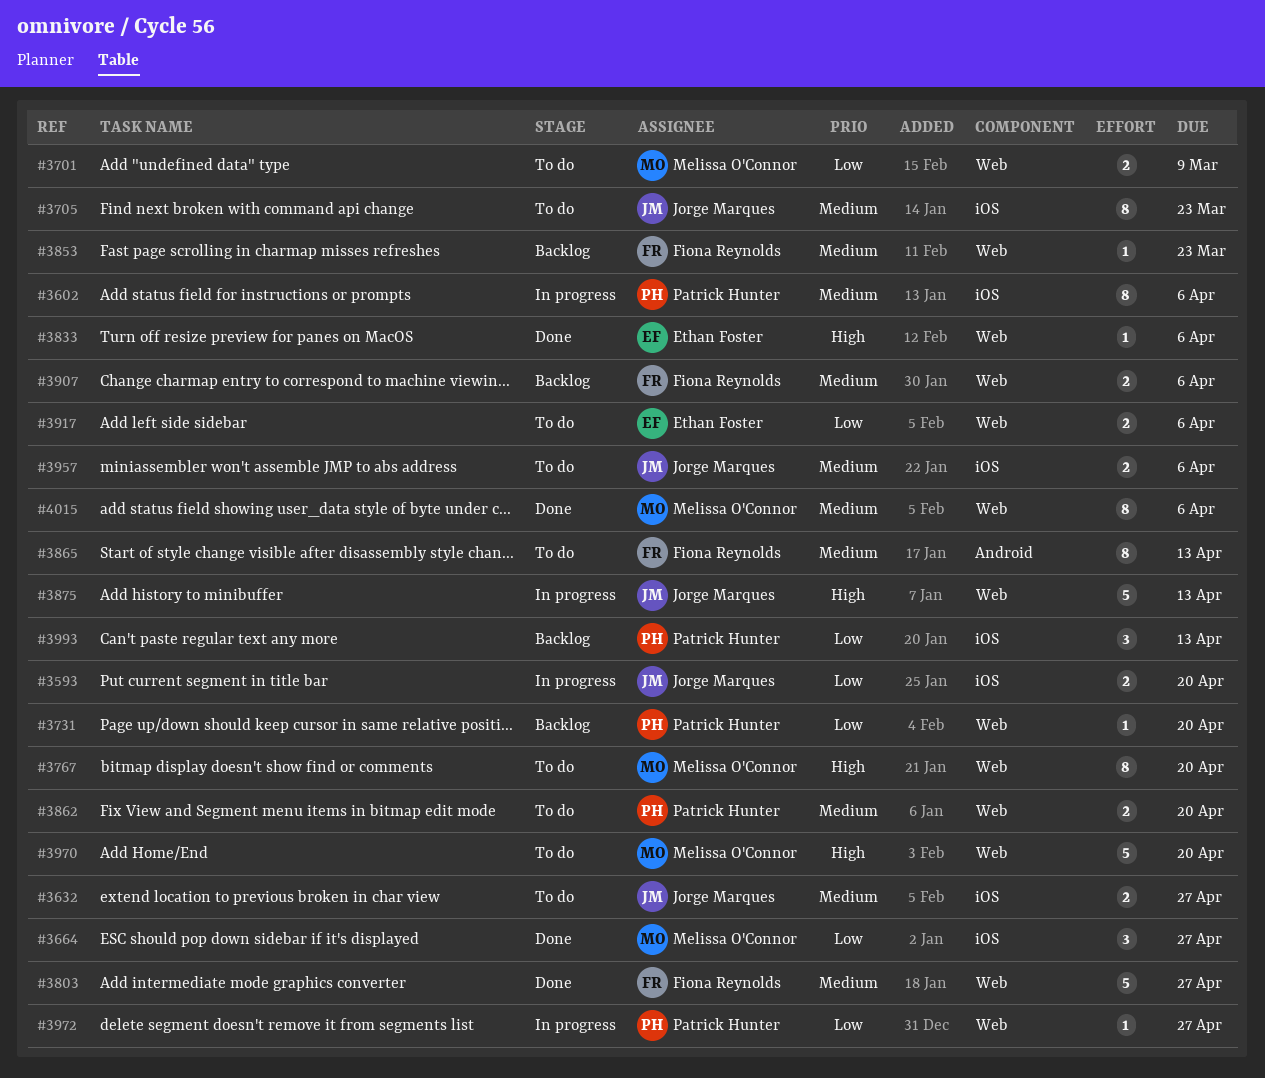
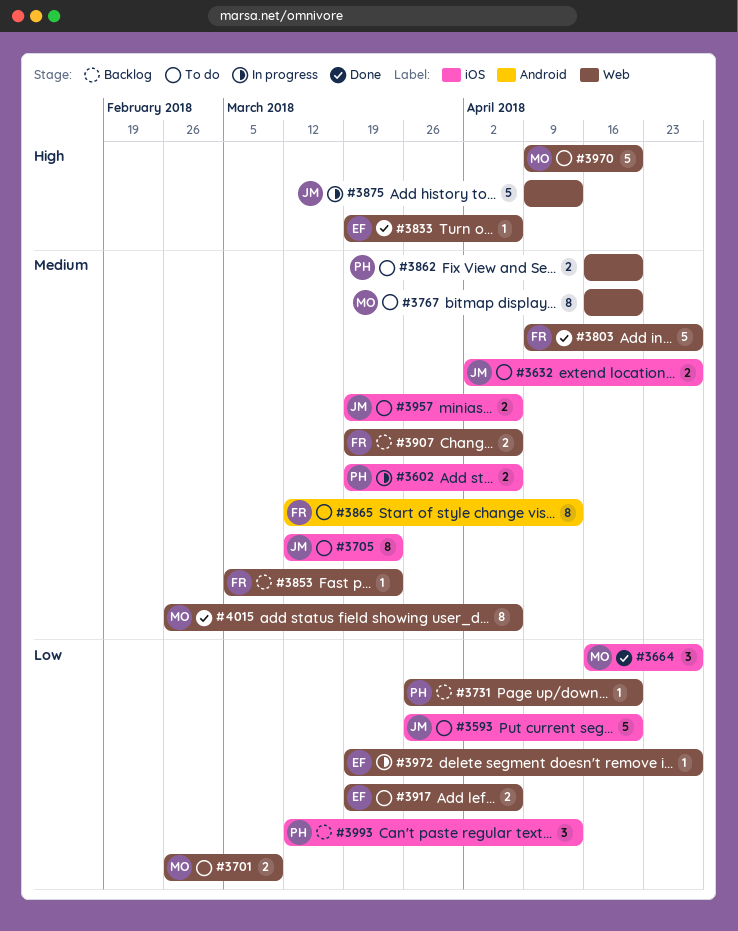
#3593, status: In progress -> To do
#3593, estimate: 2 -> 5
#3602, estimate: 8 -> 2
#3767, priority: High -> Medium
#3972, owner: Patrick Hunter -> Ethan Foster

